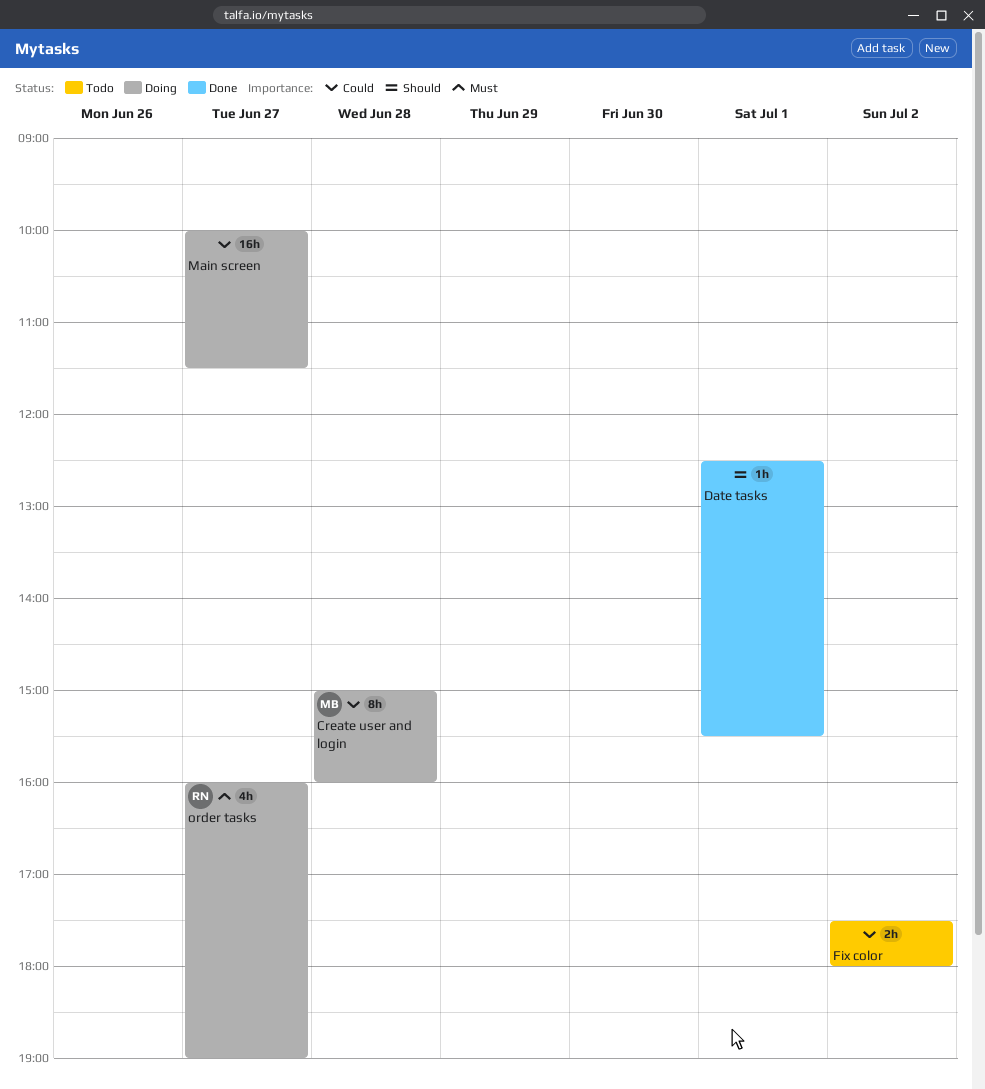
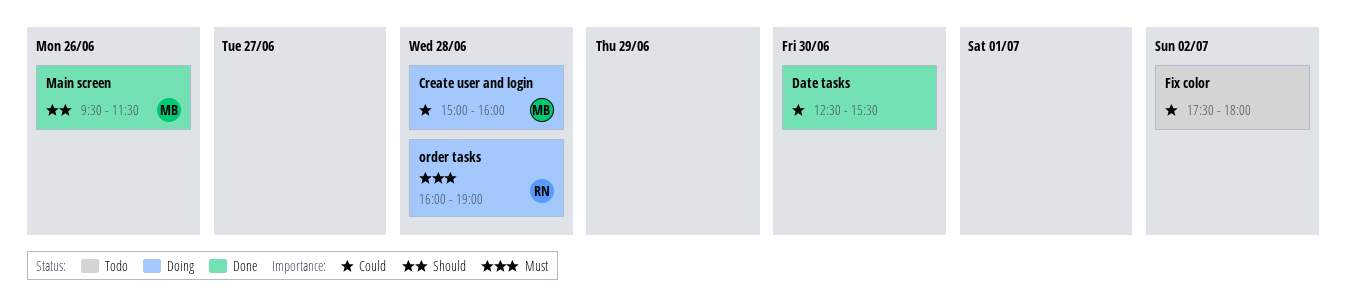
Date tasks, priority: Should -> Could
Date tasks, day: Jul 1 -> Jun 30
Main screen, status: Doing -> Done
Main screen, owner: none -> MB
Main screen, priority: Could -> Should
Main screen, day: Jun 27 -> Jun 26
Main screen, begins: 10:00 -> 09:30
order tasks, day: Jun 27 -> Jun 28

